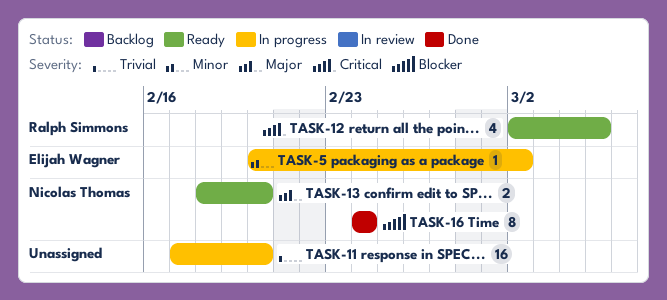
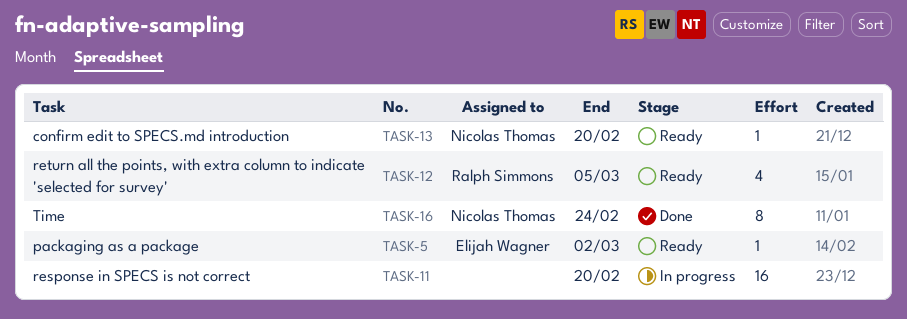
TASK-5, status: In progress -> Ready
TASK-13, estimate: 2 -> 1

